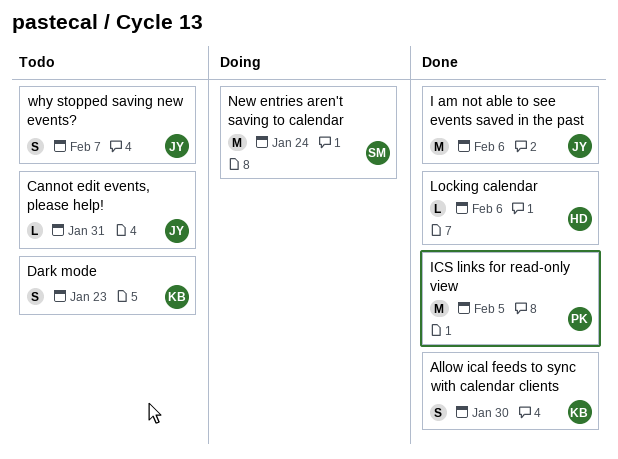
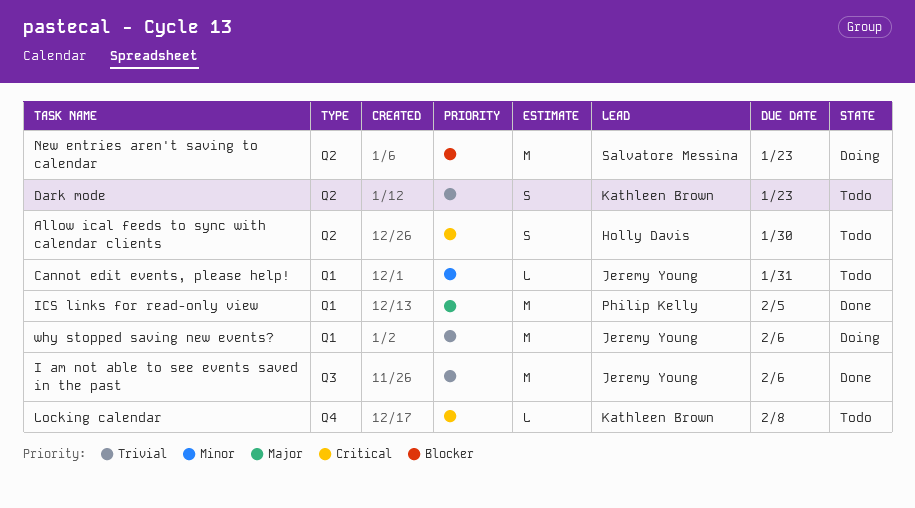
Allow ical feeds to sync with calendar clients, status: Done -> Todo
Allow ical feeds to sync with calendar clients, owner: Kathleen Brown -> Holly Davis
Locking calendar, status: Done -> Todo
Locking calendar, owner: Holly Davis -> Kathleen Brown
Locking calendar, due: Feb 6 -> Feb 8
New entries aren't saving to calendar, due: Jan 24 -> Jan 23
why stopped saving new events?, status: Todo -> Doing
why stopped saving new events?, estimate: S -> M
why stopped saving new events?, due: Feb 7 -> Feb 6

